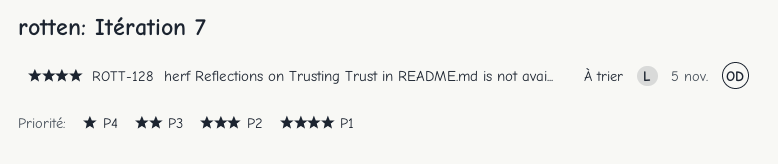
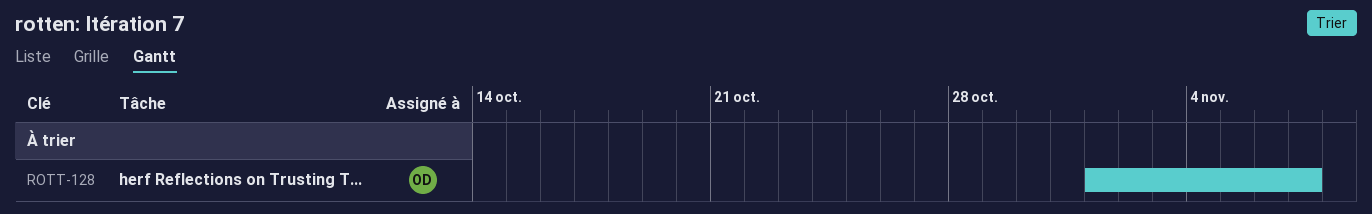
ROTT-128, due: Nov 5 -> Nov 7

